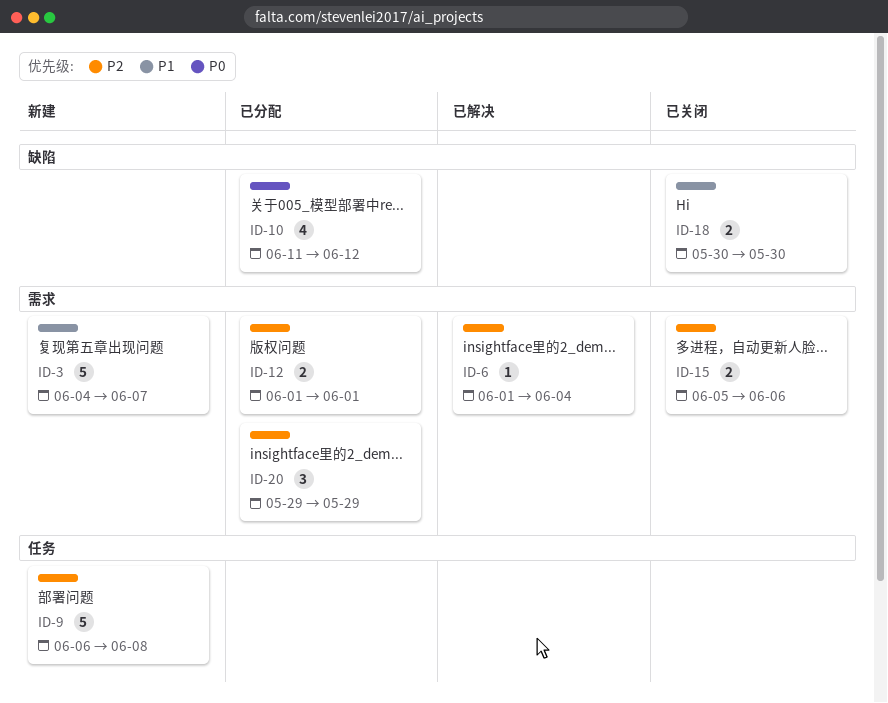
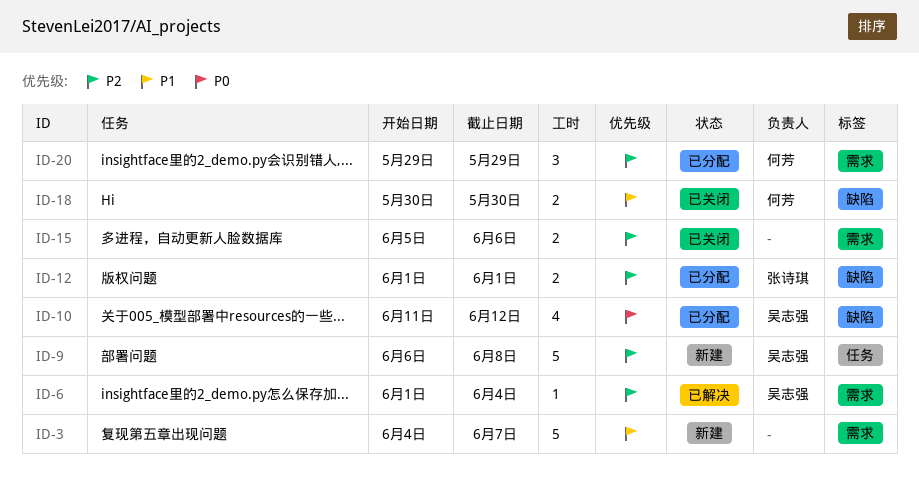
ID-12, label: 需求 -> 缺陷

